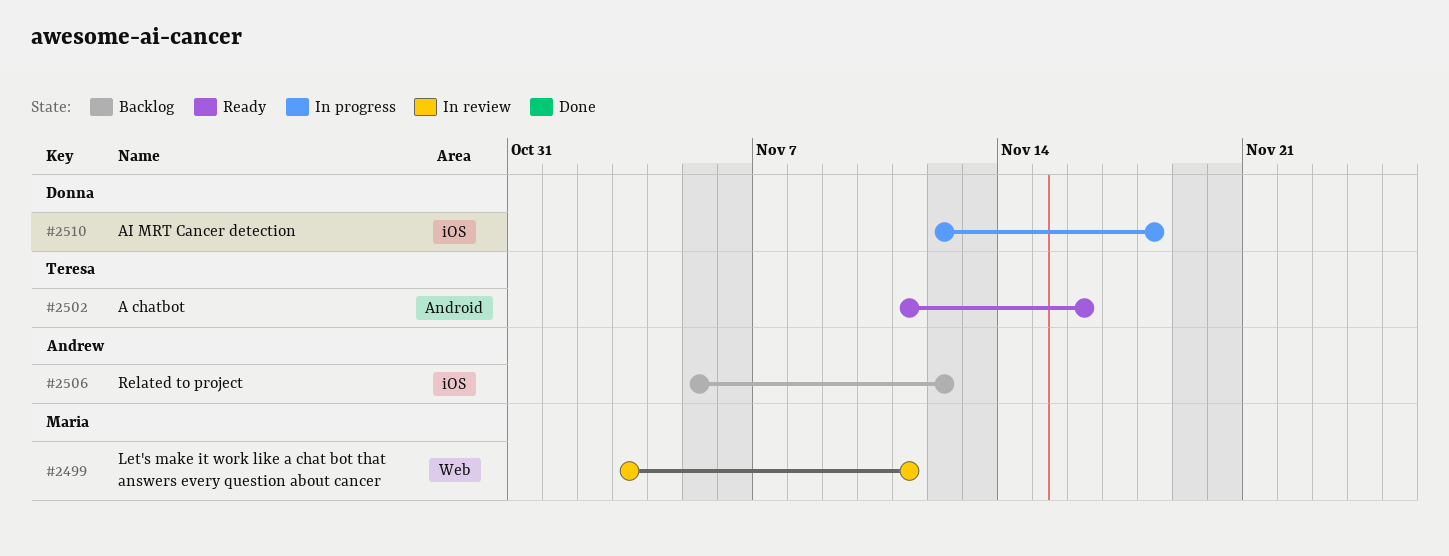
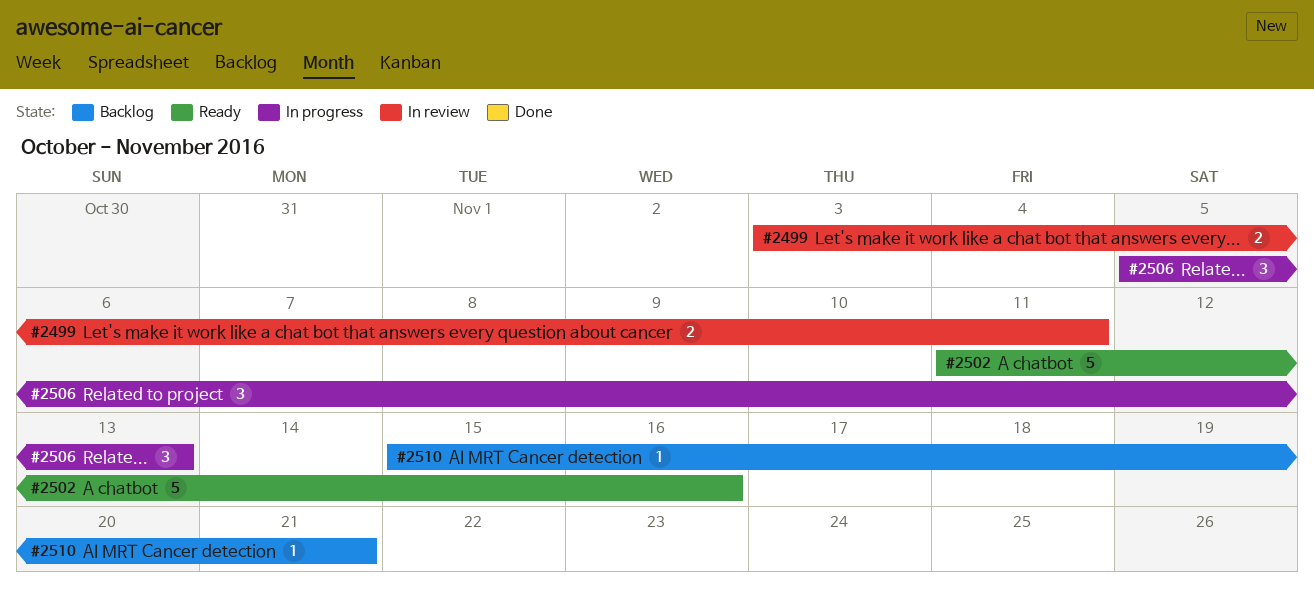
#2506, status: Backlog -> In progress
#2506, due: Nov 12 -> Nov 13
#2510, status: In progress -> Backlog
#2510, start: Nov 12 -> Nov 15
#2510, due: Nov 18 -> Nov 21

